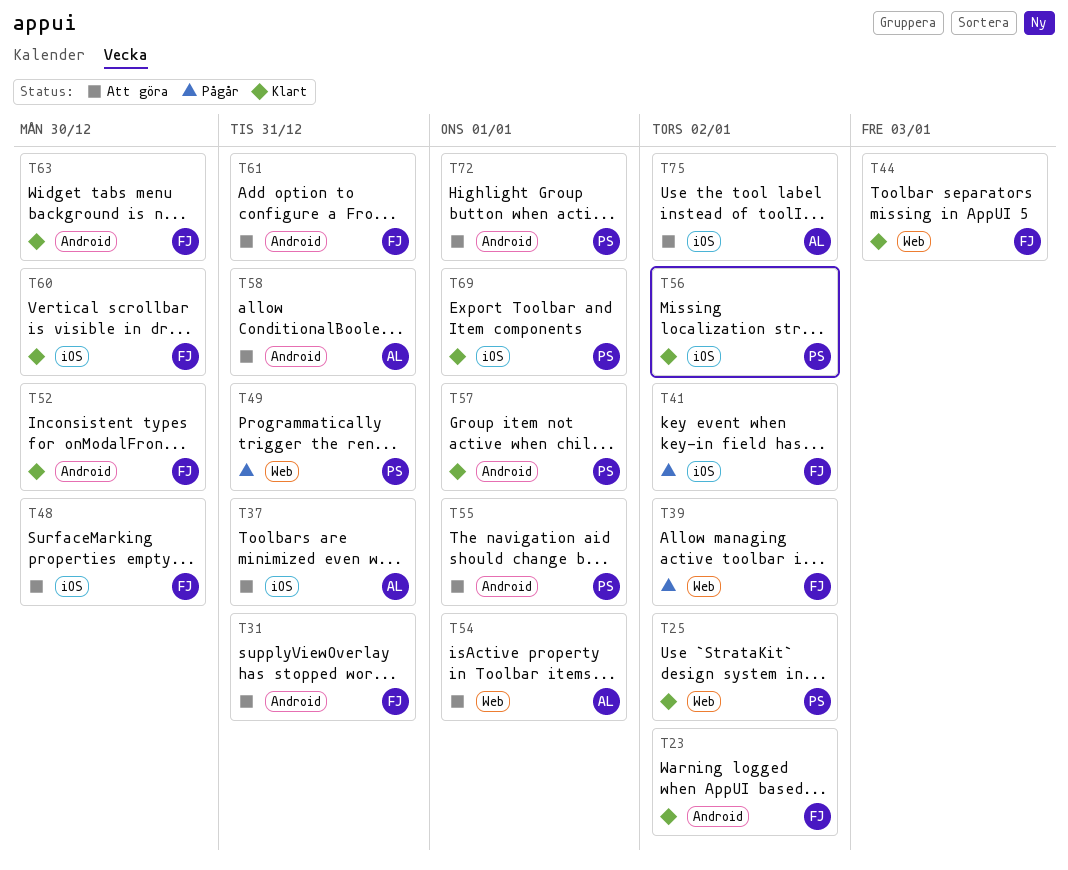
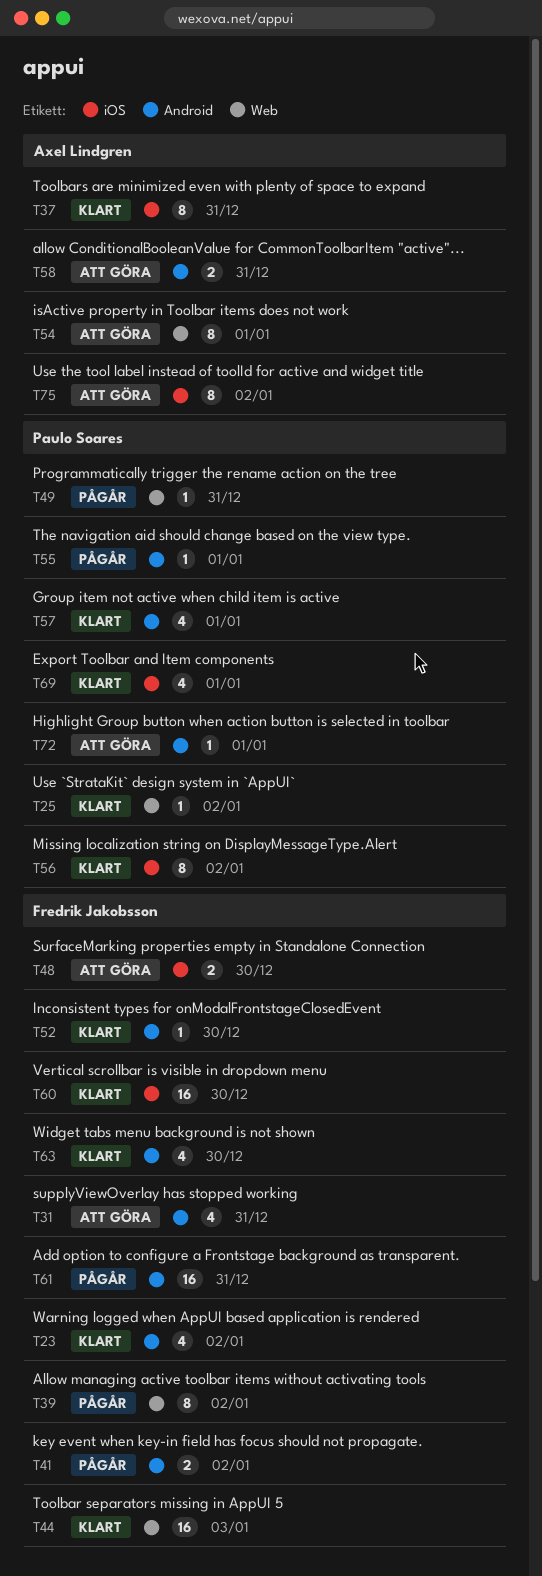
T37, status: Att göra -> Klart
T41, label: iOS -> Android
T55, status: Att göra -> Pågår
T61, status: Att göra -> Pågår

